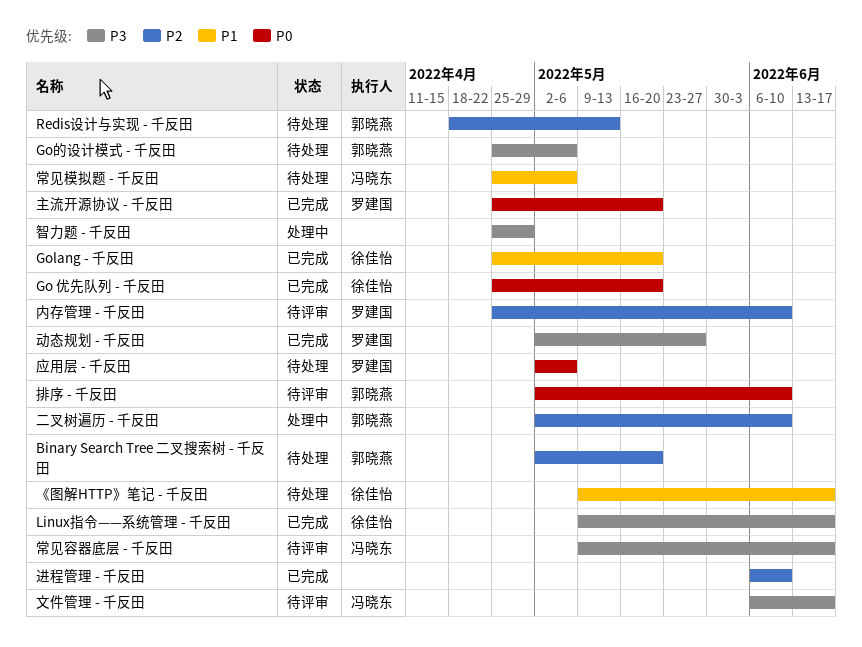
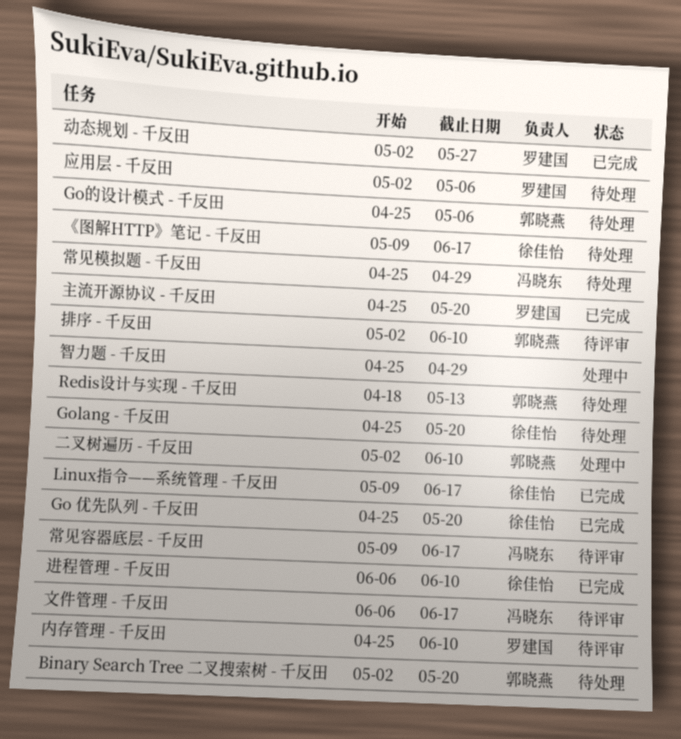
Golang - 千反田, status: 已完成 -> 待处理
常见模拟题 - 千反田, due: May 6 -> Apr 29
进程管理 - 千反田, owner: none -> 徐佳怡

